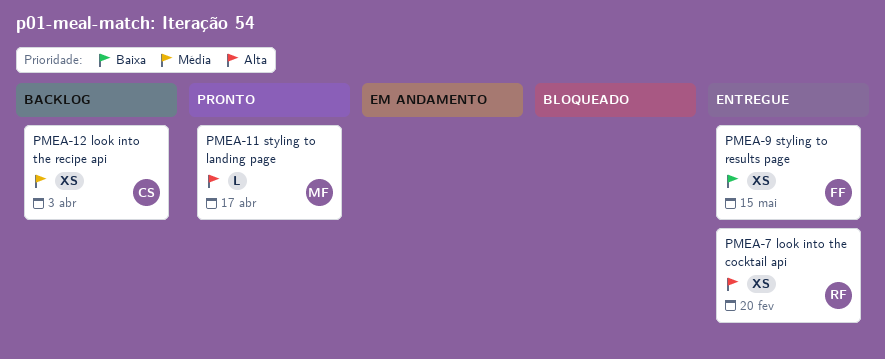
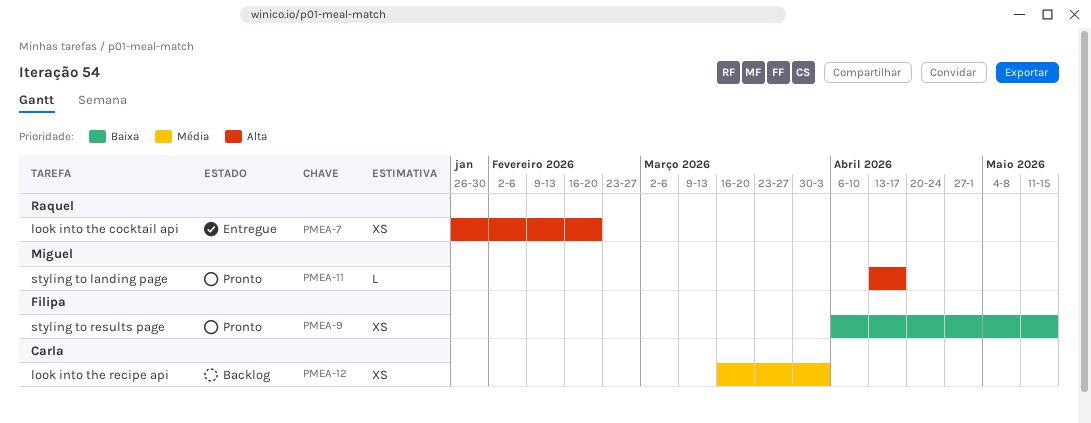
PMEA-9, status: Entregue -> Pronto

